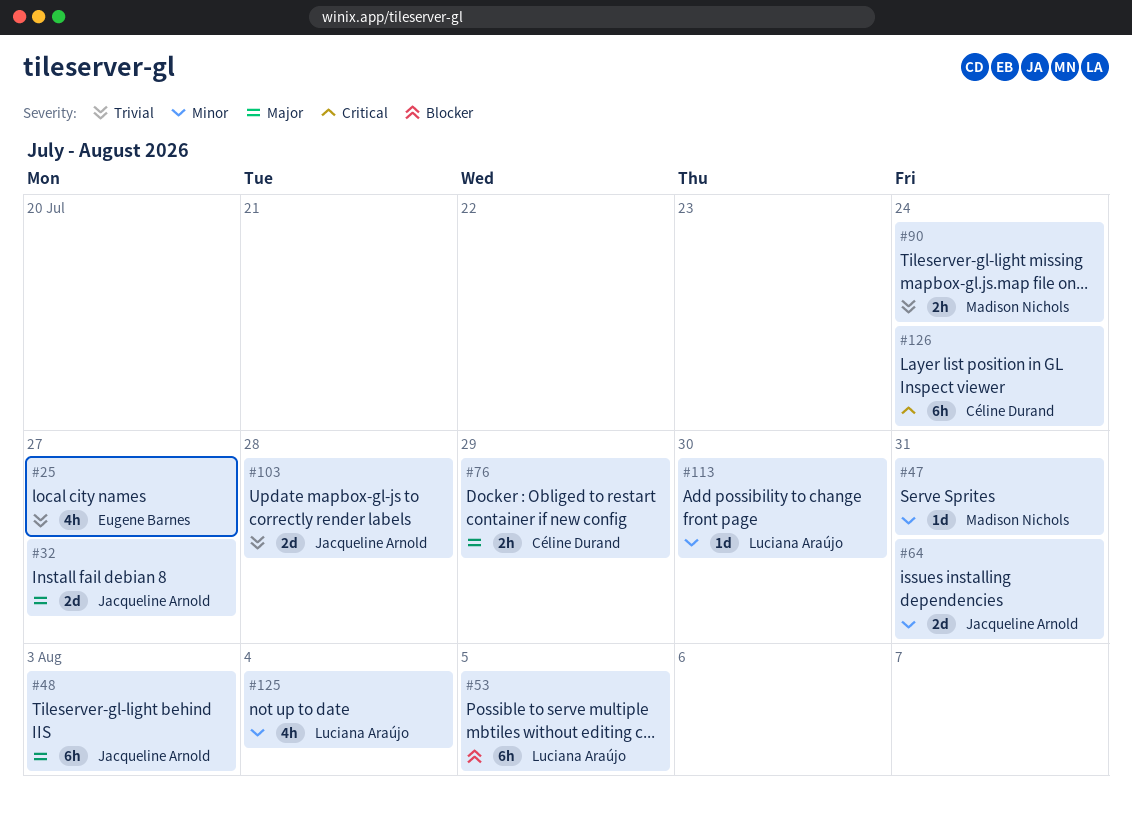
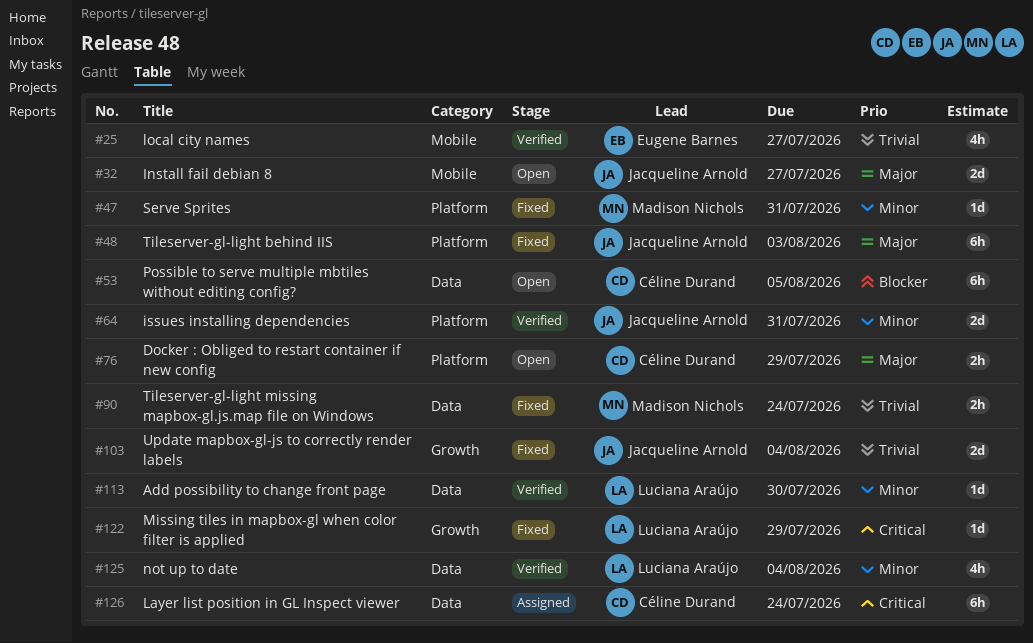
#53, owner: Luciana Araújo -> Céline Durand
#103, due: Jul 28 -> Aug 4
#122: none -> present

